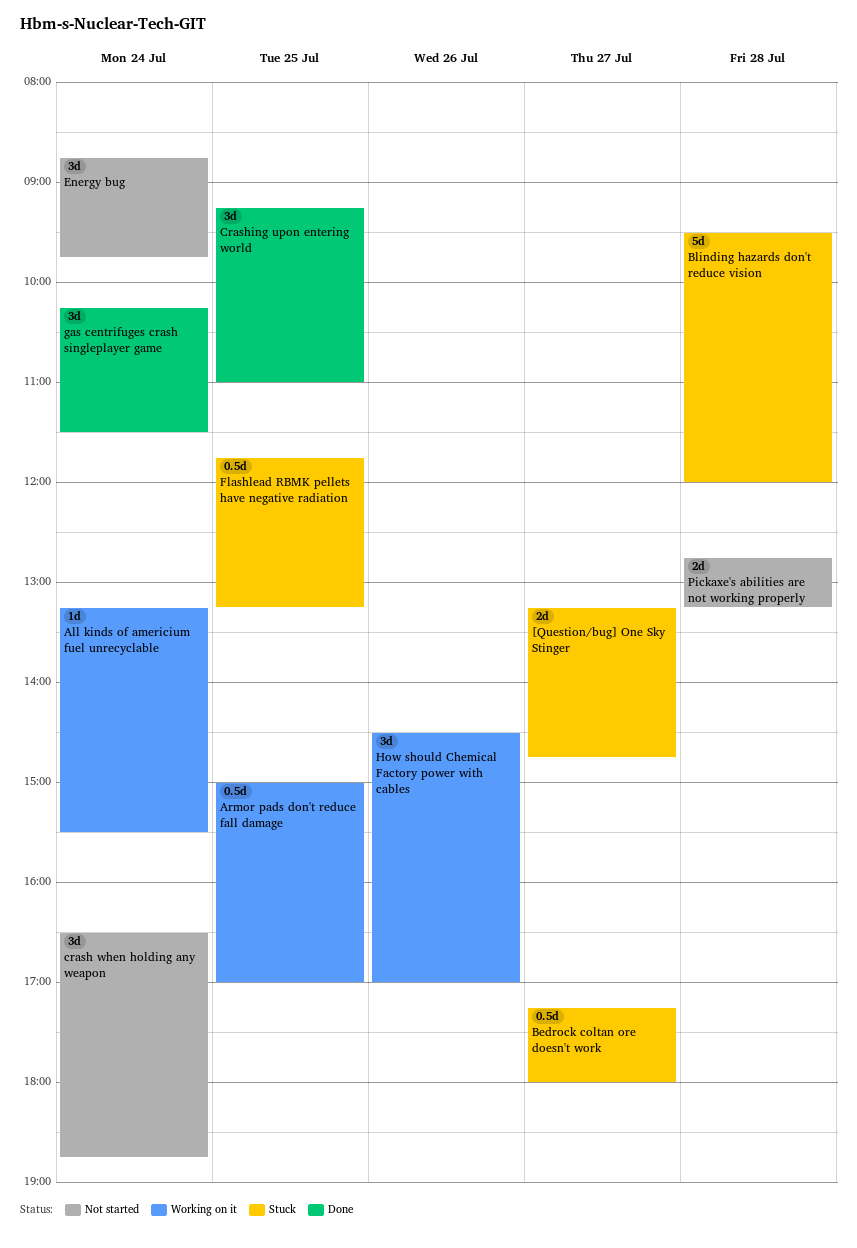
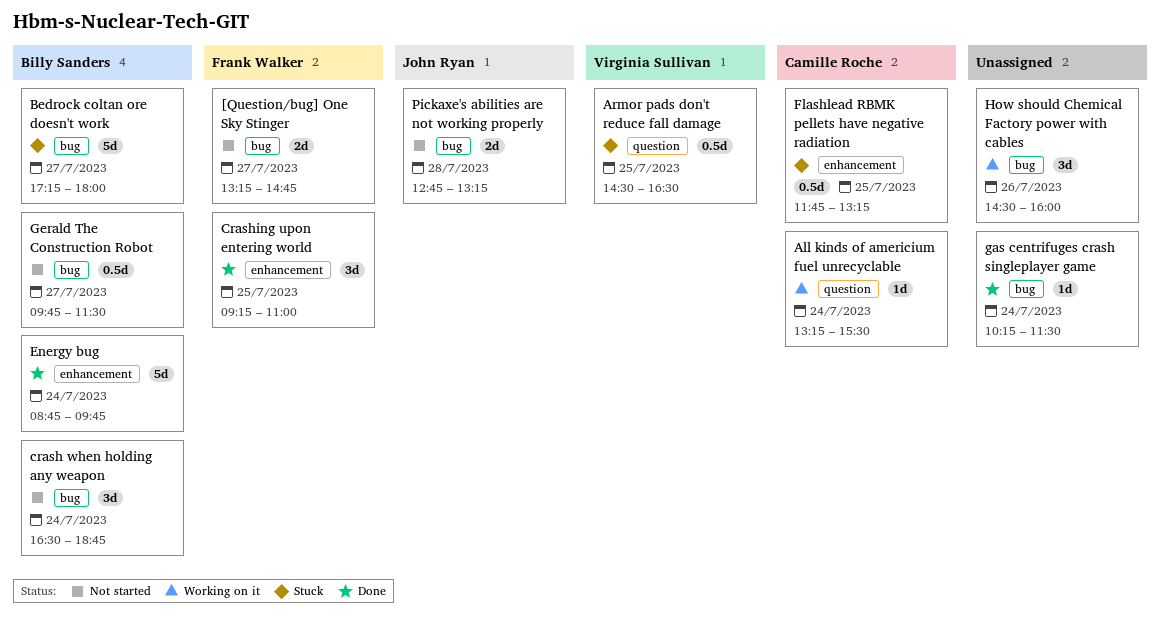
[Question/bug] One Sky Stinger, status: Stuck -> Not started
Armor pads don't reduce fall damage, status: Working on it -> Stuck
Armor pads don't reduce fall damage, begins: 15:00 -> 14:30
Armor pads don't reduce fall damage, ends: 17:00 -> 16:30
Bedrock coltan ore doesn't work, estimate: 0.5d -> 5d
Blinding hazards don't reduce vision: present -> none
Energy bug, status: Not started -> Done
Energy bug, estimate: 3d -> 5d
gas centrifuges crash singleplayer game, estimate: 3d -> 1d
Gerald The Construction Robot: none -> present
How should Chemical Factory power with cables, ends: 17:00 -> 16:00

